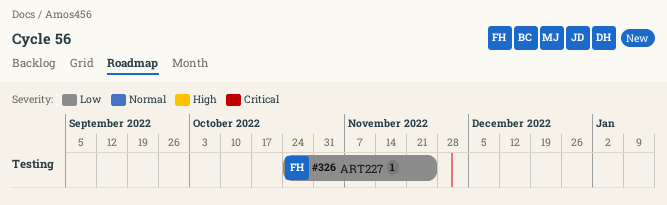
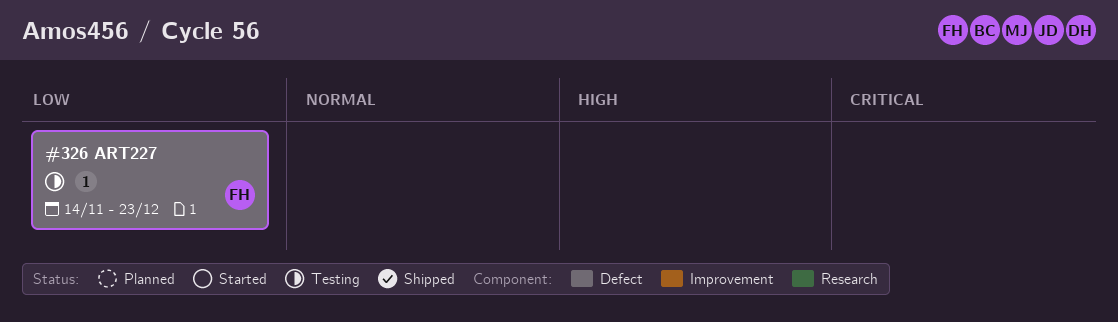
#326, start: Oct 24 -> Nov 14
#326, due: Nov 25 -> Dec 23

